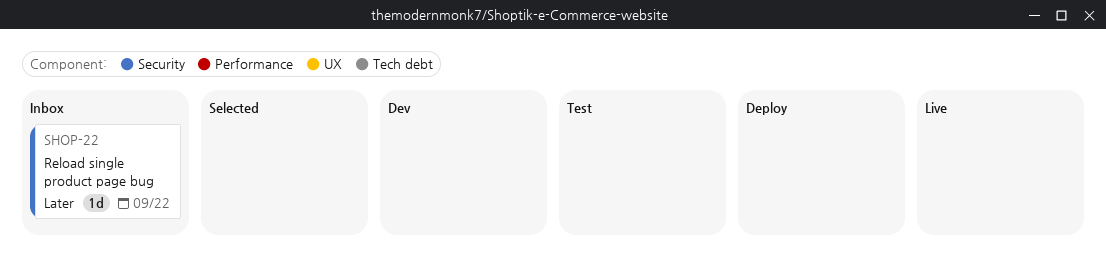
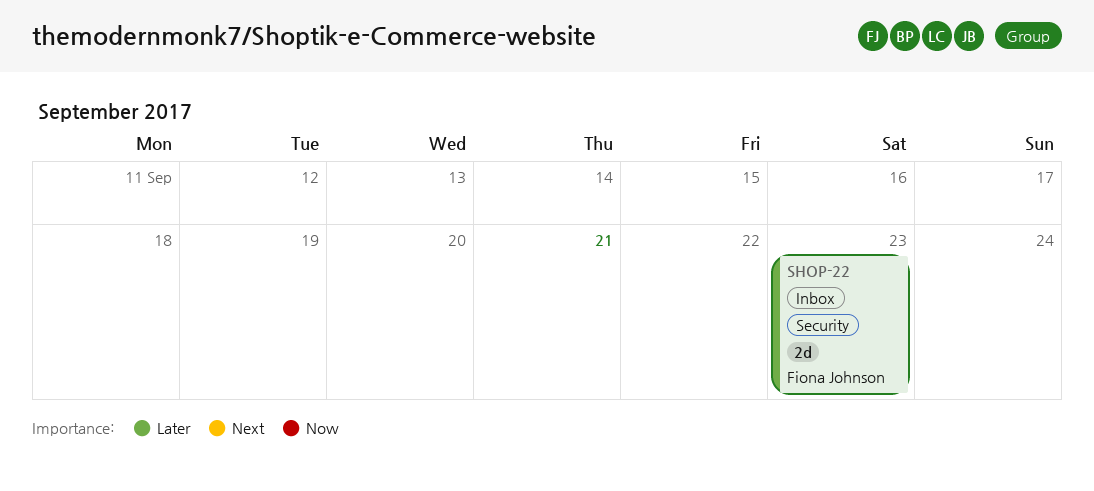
SHOP-22, estimate: 1d -> 2d
SHOP-22, due: Sep 22 -> Sep 23

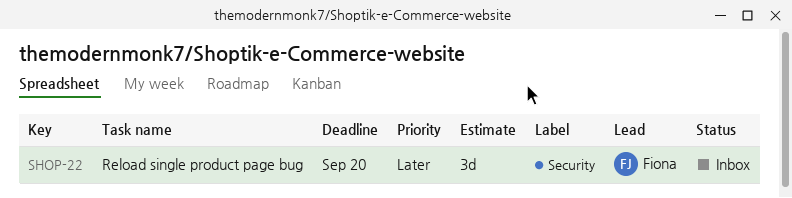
SHOP-22, estimate: 2d -> 3d
SHOP-22, due: Sep 23 -> Sep 20

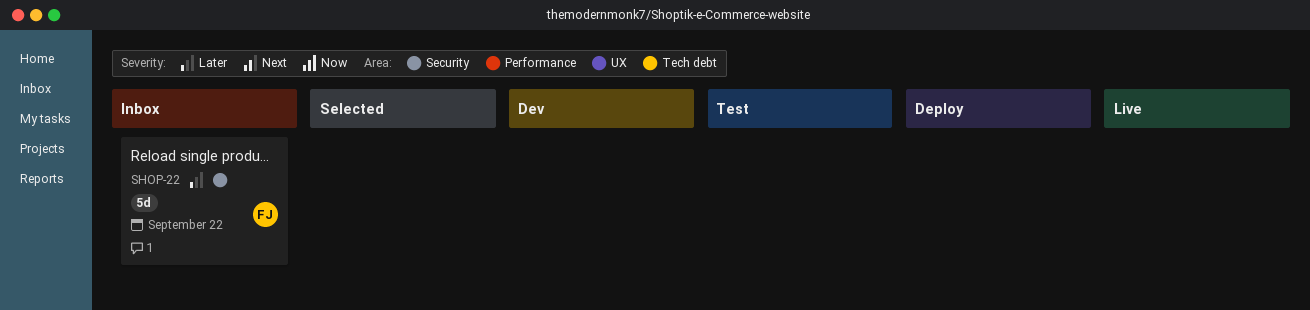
SHOP-22, estimate: 3d -> 5d
SHOP-22, due: Sep 20 -> Sep 22

